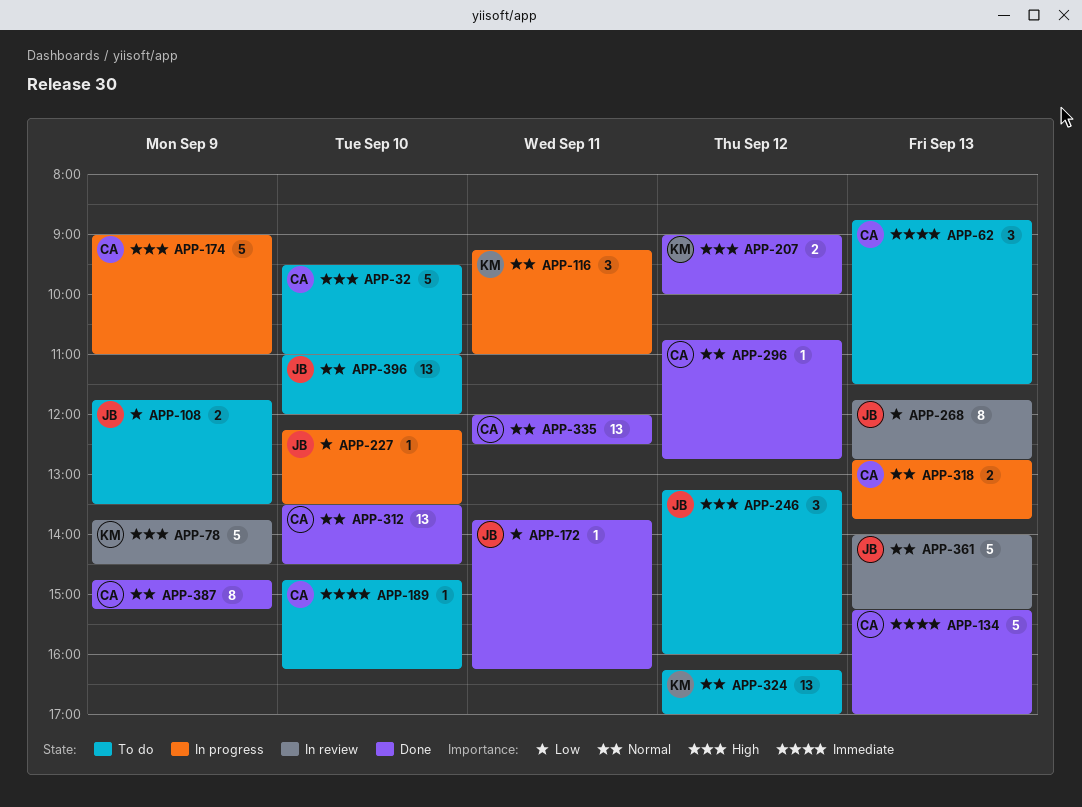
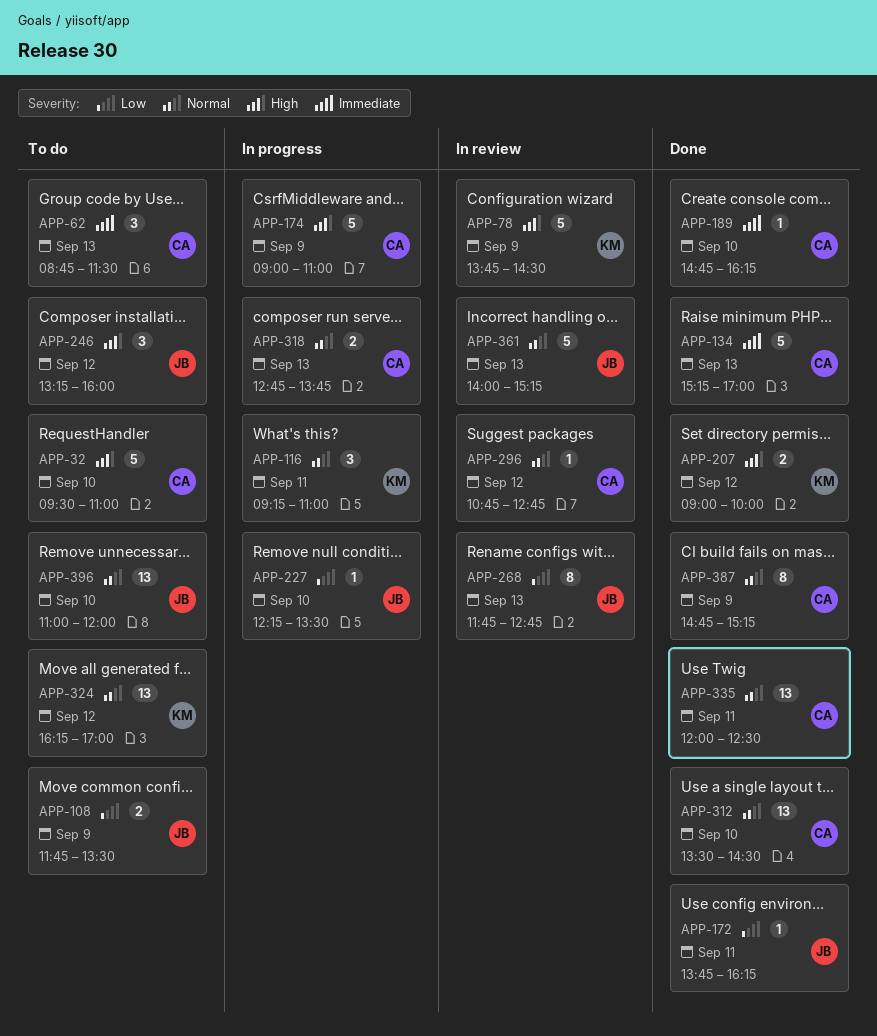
APP-189, status: To do -> Done
APP-296, status: Done -> In review

